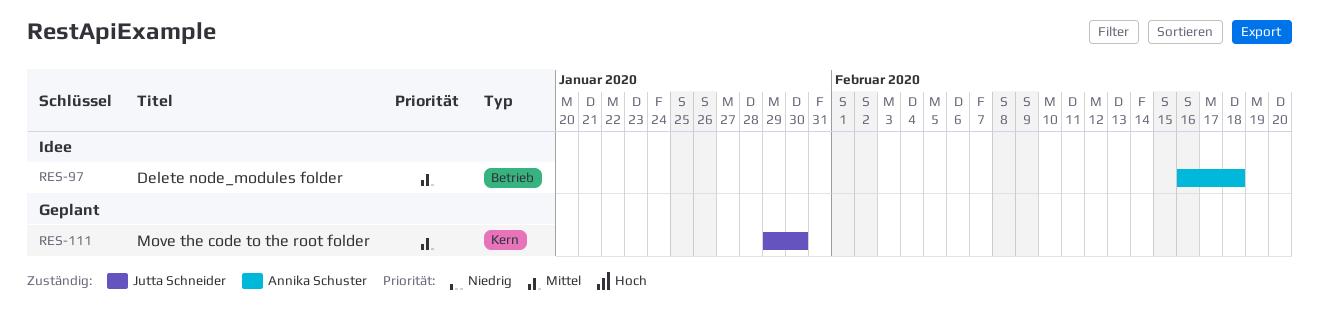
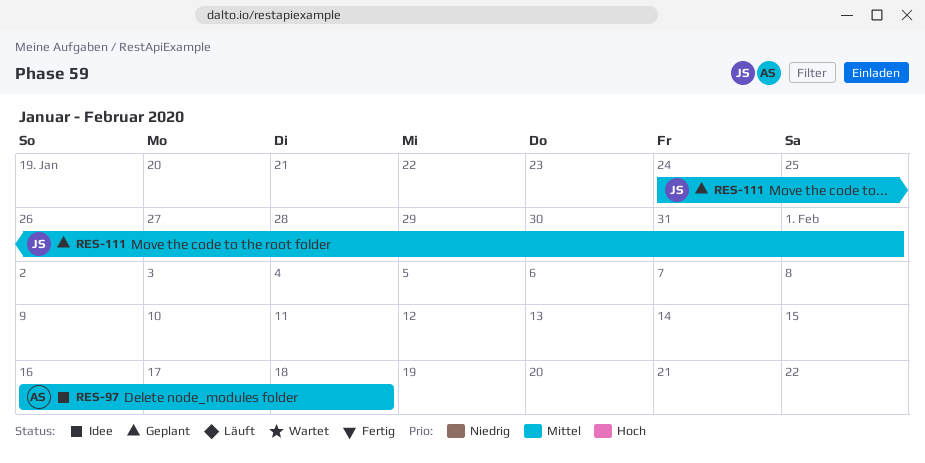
RES-111, start: Jan 29 -> Jan 24
RES-111, due: Jan 30 -> Feb 1

